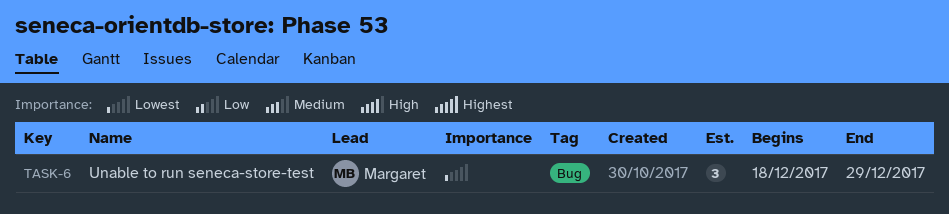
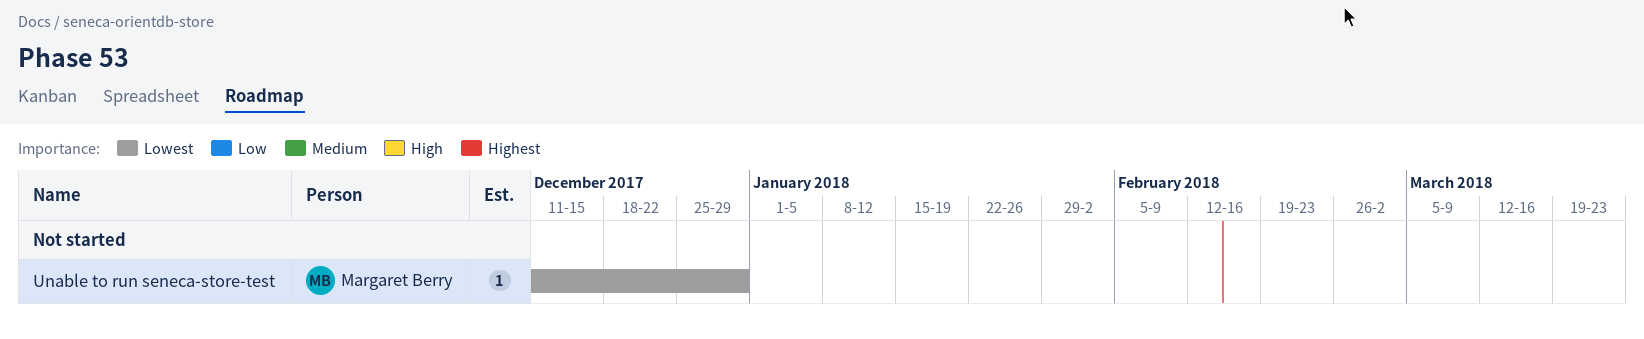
Unable to run seneca-store-test, estimate: 3 -> 1
Unable to run seneca-store-test, start: Dec 18 -> Dec 11

